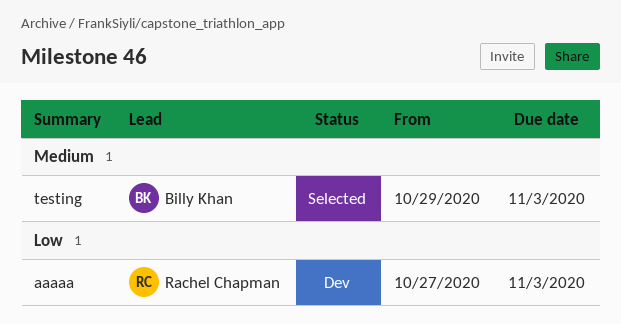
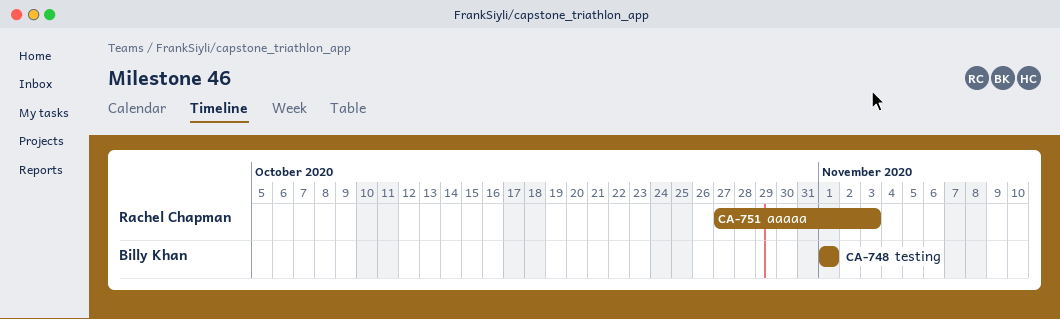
testing, start: Oct 29 -> Nov 1
testing, due: Nov 3 -> Nov 1

